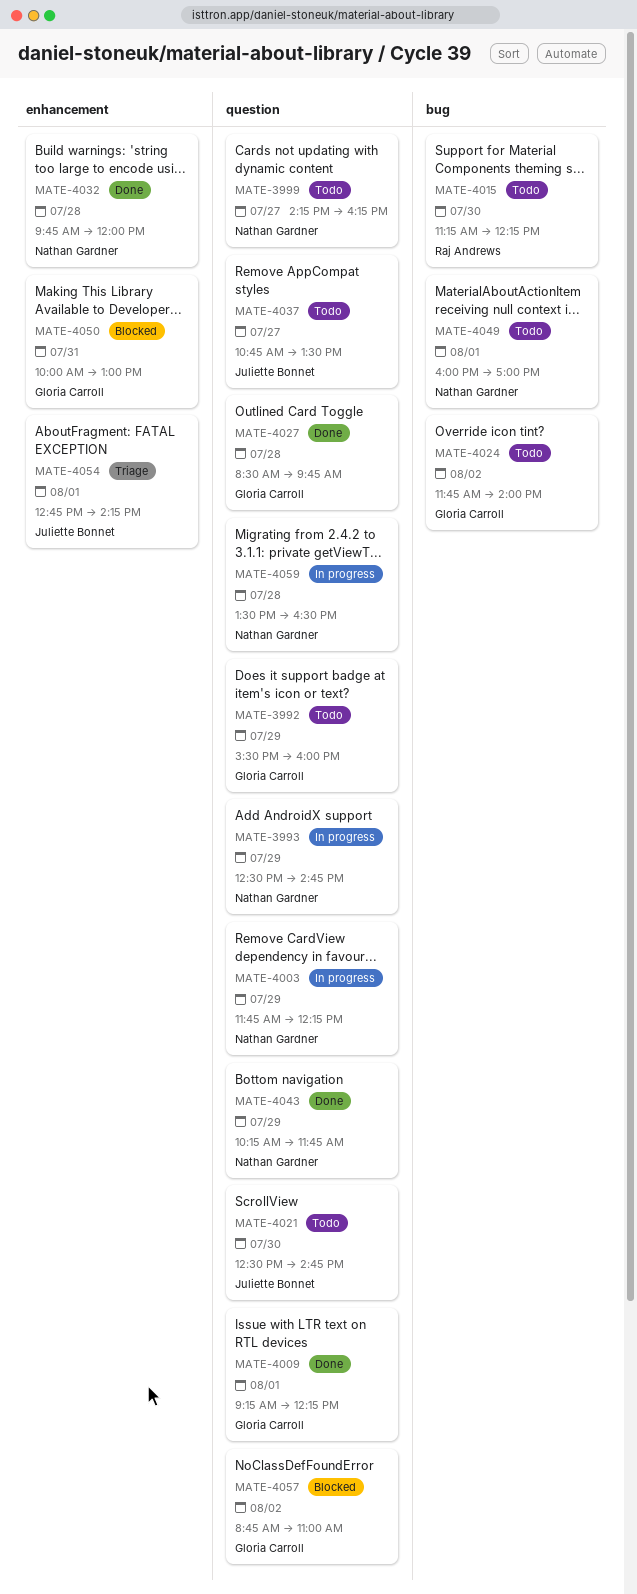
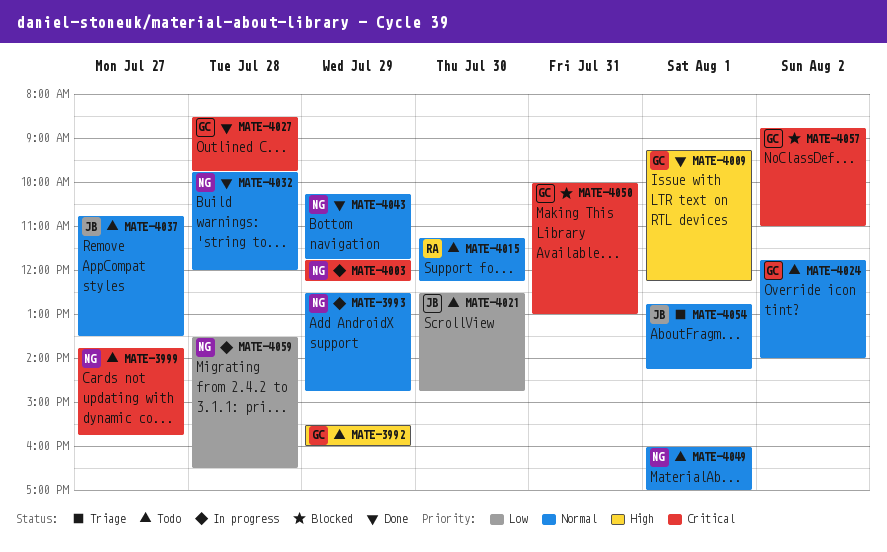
MATE-3999, begins: 14:15 -> 13:45
MATE-3999, ends: 16:15 -> 15:45

